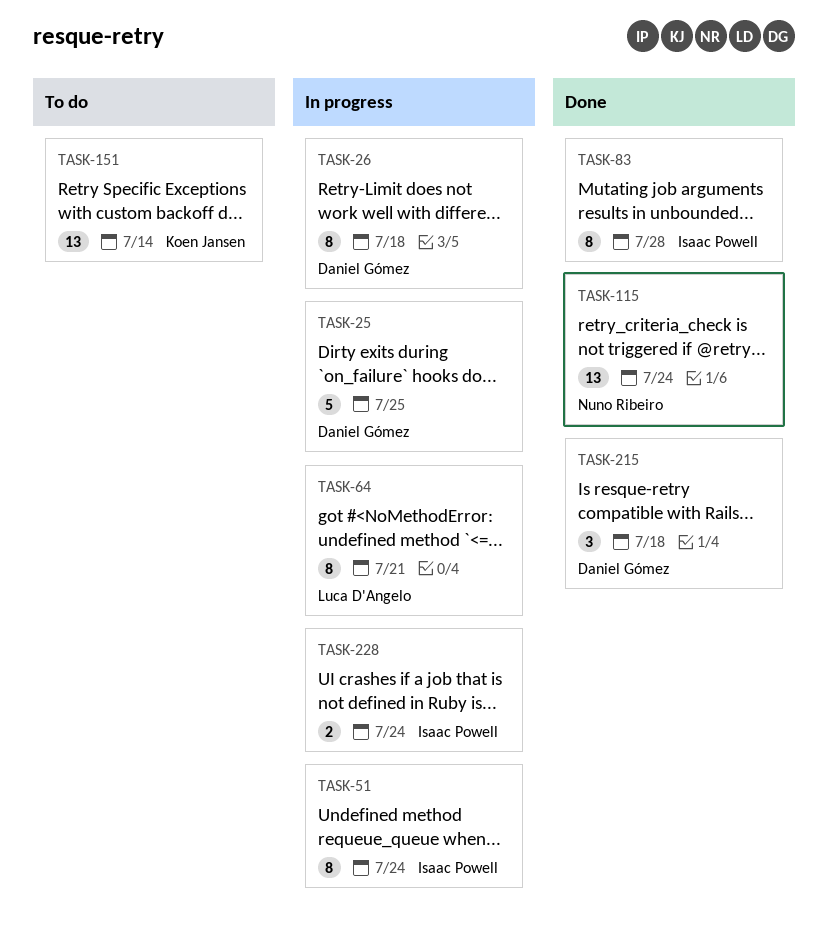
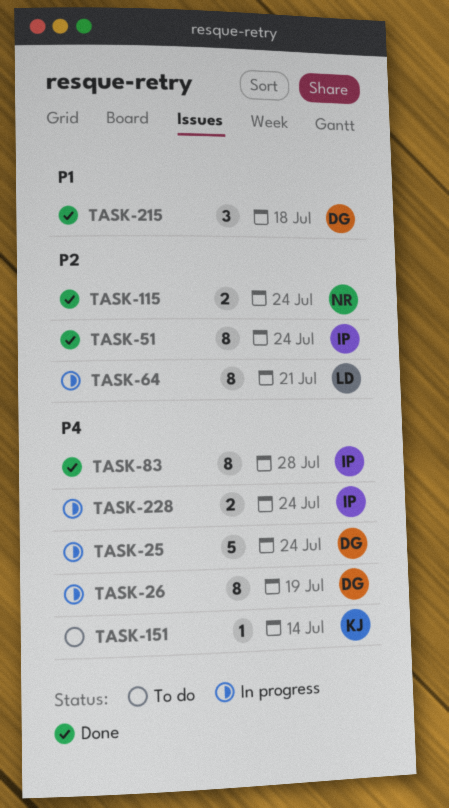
TASK-25, due: Jul 25 -> Jul 24
TASK-26, due: Jul 18 -> Jul 19
TASK-51, status: In progress -> Done
TASK-115, estimate: 13 -> 2
TASK-151, estimate: 13 -> 1

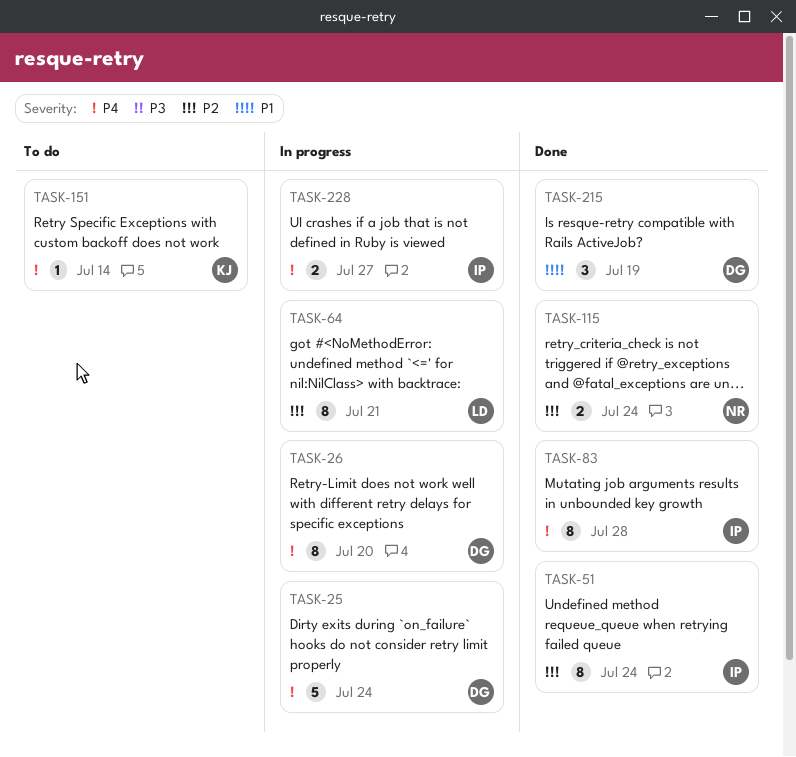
TASK-26, due: Jul 19 -> Jul 20
TASK-215, due: Jul 18 -> Jul 19
TASK-228, due: Jul 24 -> Jul 27

